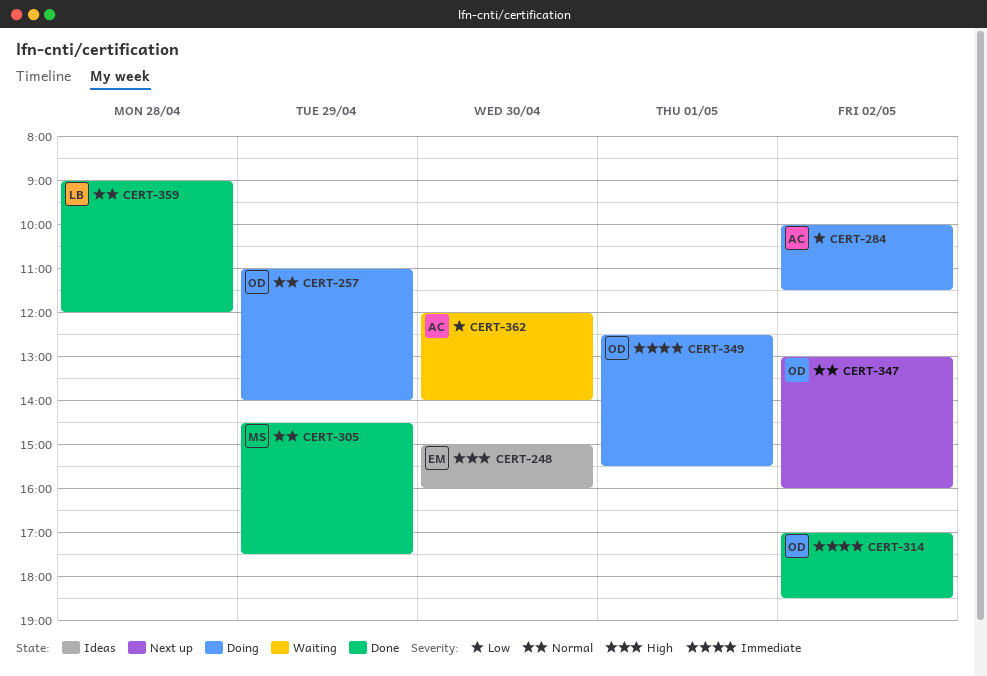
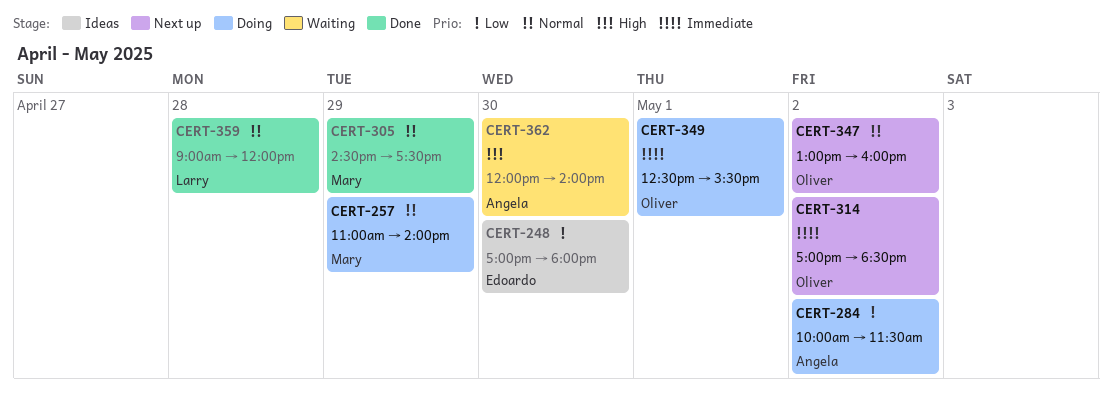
CERT-248, priority: High -> Low
CERT-248, begins: 15:00 -> 17:00
CERT-248, ends: 16:00 -> 18:00
CERT-257, owner: Oliver -> Mary
CERT-314, status: Done -> Next up
CERT-362, priority: Low -> High

